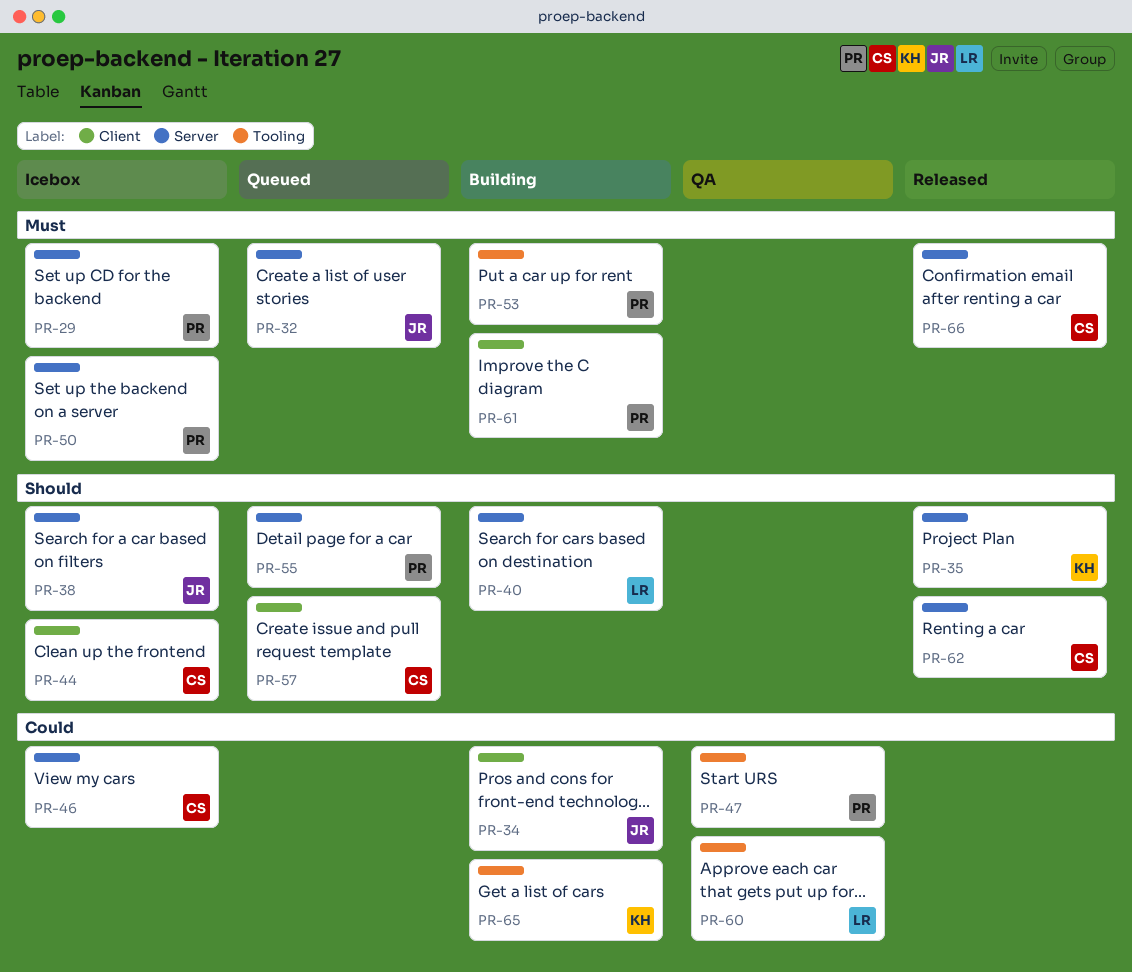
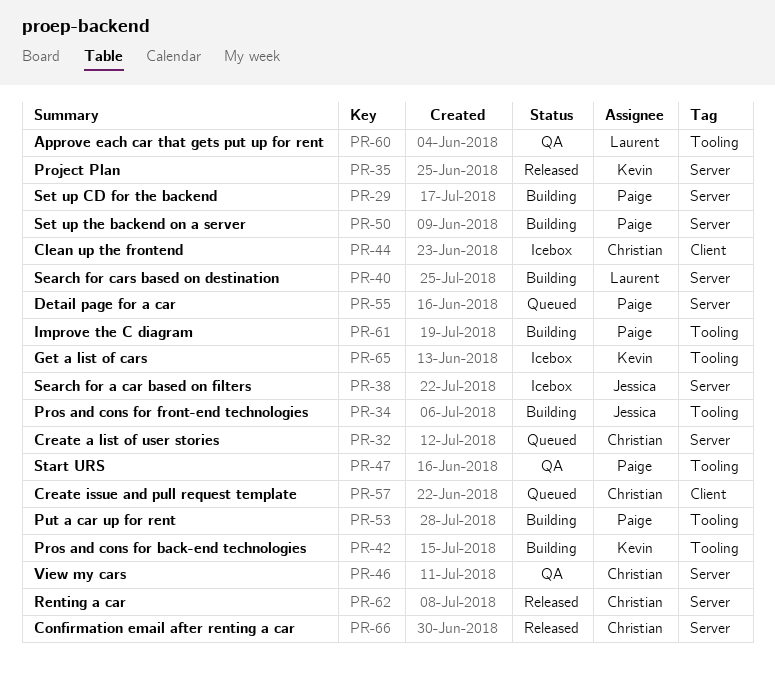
PR-29, status: Icebox -> Building
PR-32, owner: Jessica -> Christian
PR-34, label: Client -> Tooling
PR-42: none -> present
PR-46, status: Icebox -> QA
PR-50, status: Icebox -> Building
PR-61, label: Client -> Tooling
PR-65, status: Building -> Icebox

